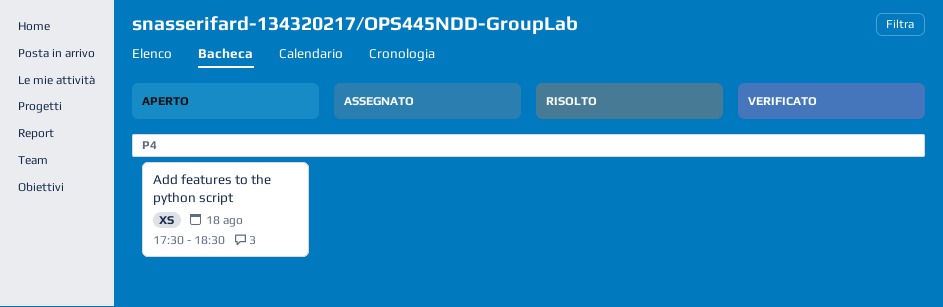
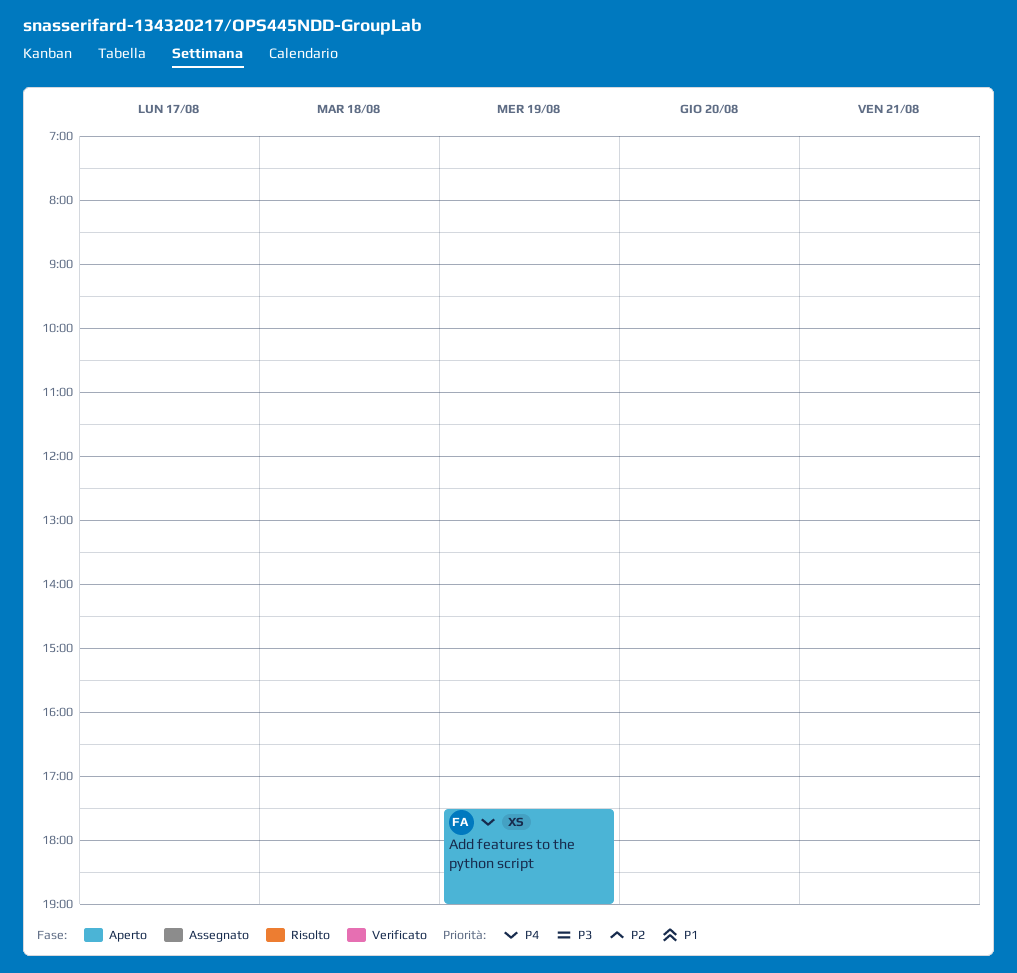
Add features to the python script, day: Aug 18 -> Aug 19
Add features to the python script, ends: 18:30 -> 19:00

